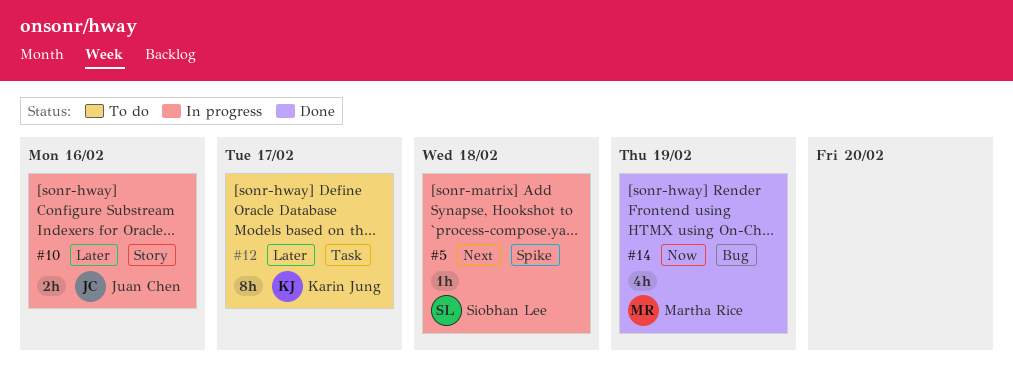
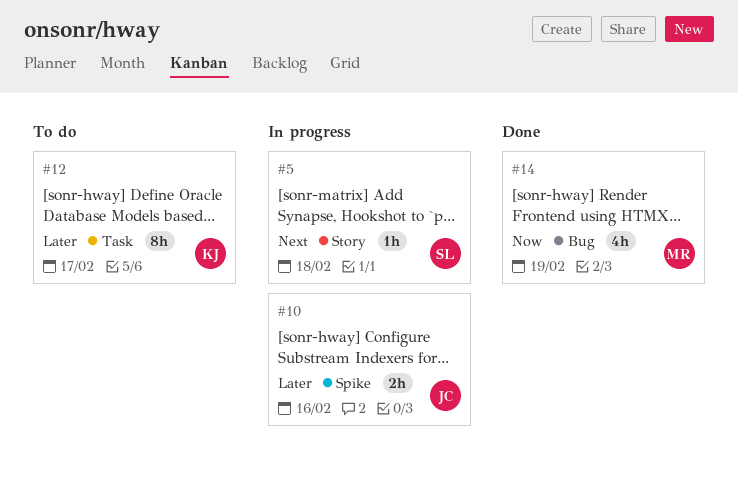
#5, label: Spike -> Story
#10, label: Story -> Spike

